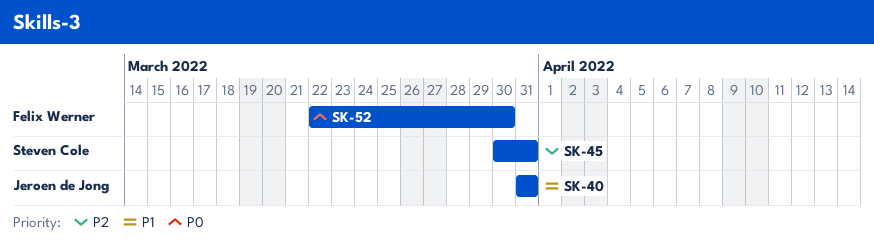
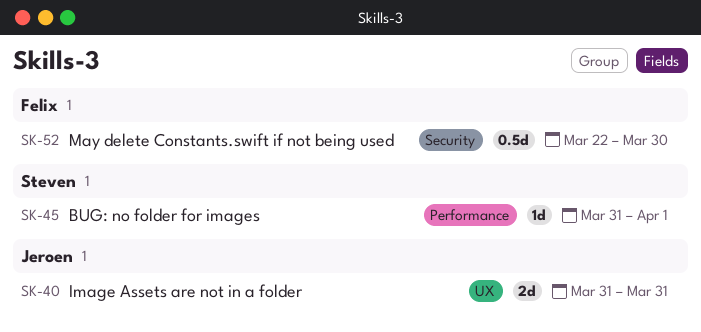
SK-45, start: Mar 30 -> Mar 31
SK-45, due: Mar 31 -> Apr 1

